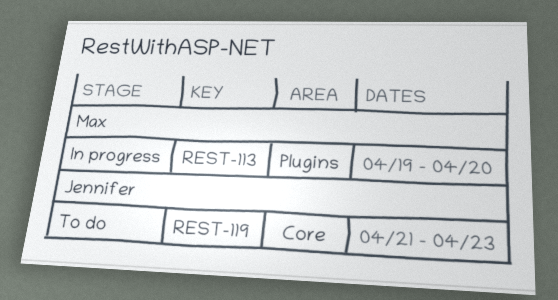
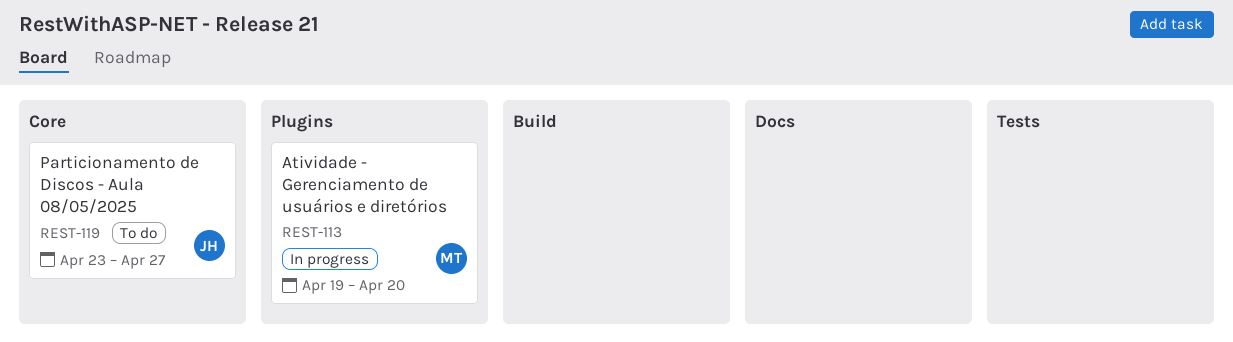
REST-119, start: Apr 21 -> Apr 23
REST-119, due: Apr 23 -> Apr 27

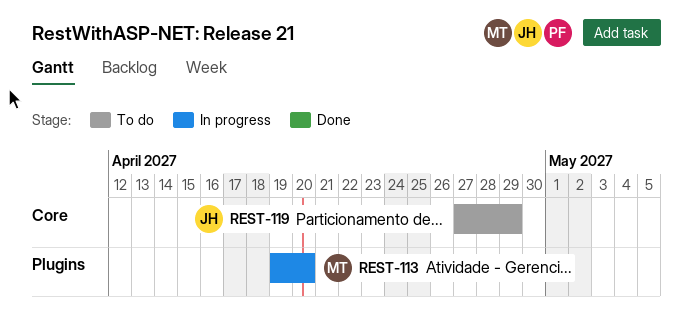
REST-119, start: Apr 23 -> Apr 27
REST-119, due: Apr 27 -> Apr 29

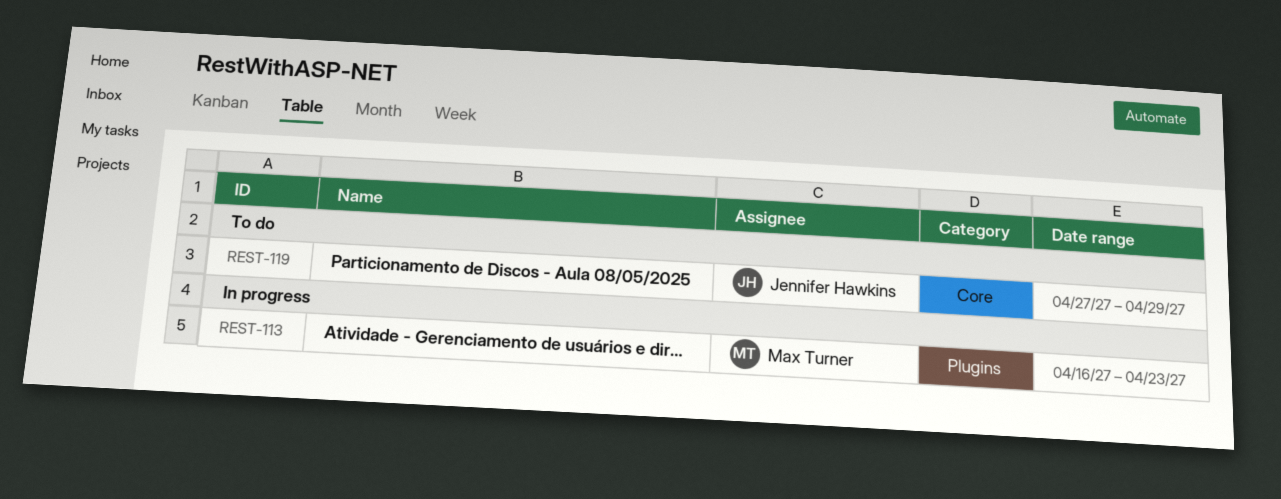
REST-113, start: Apr 19 -> Apr 16
REST-113, due: Apr 20 -> Apr 23

